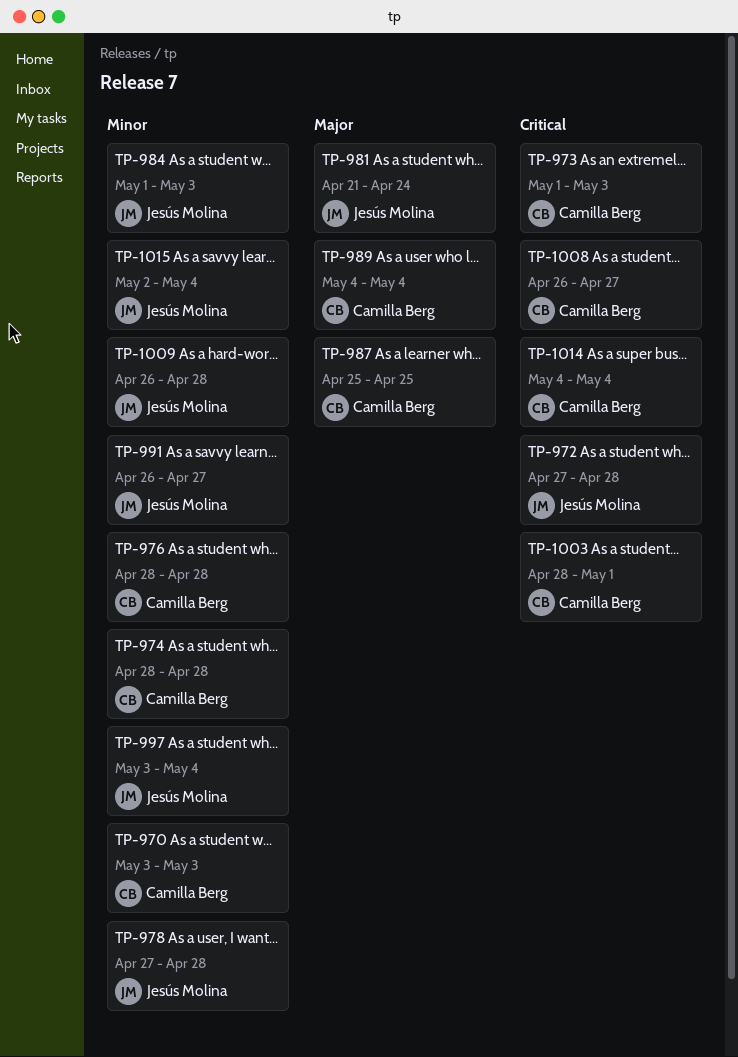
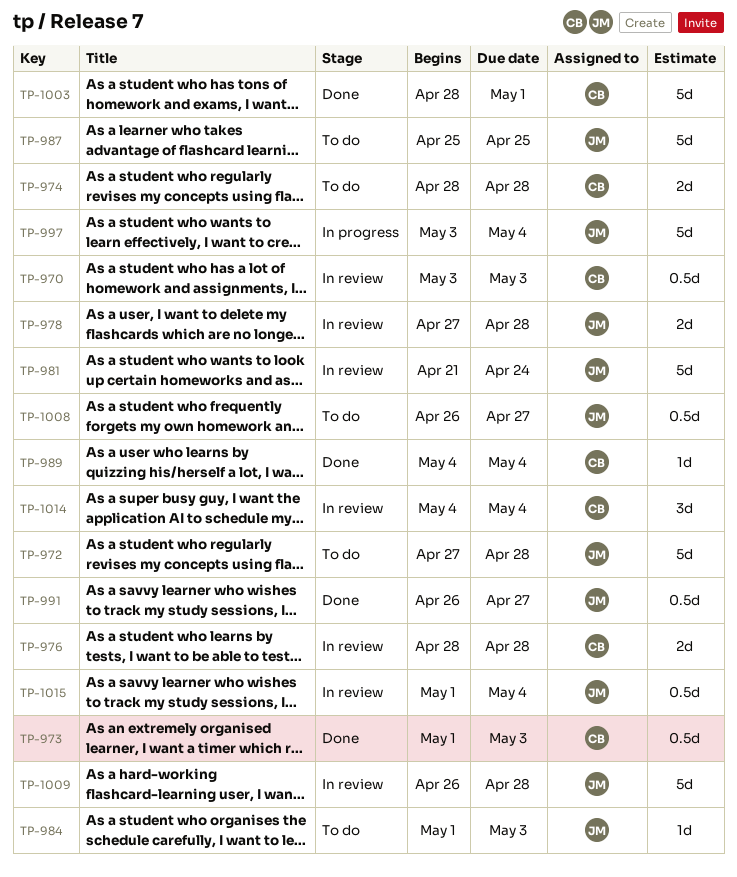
TP-987, owner: Camilla Berg -> Jesús Molina
TP-1008, owner: Camilla Berg -> Jesús Molina
TP-1015, start: May 2 -> May 1

